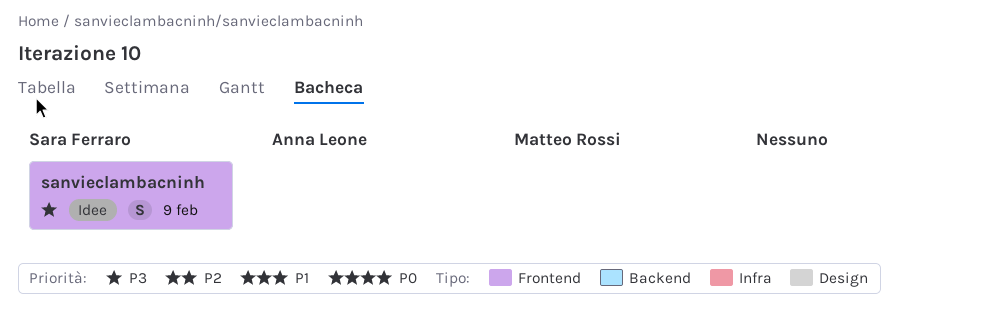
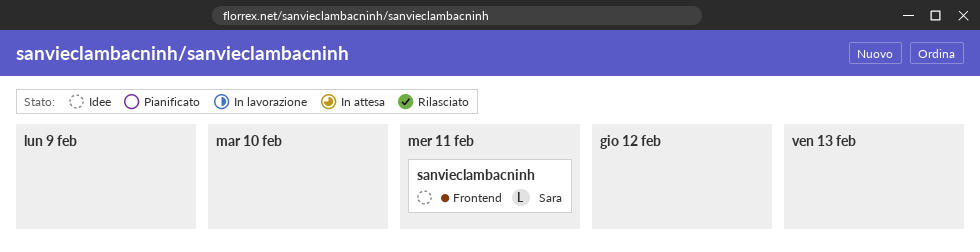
sanvieclambacninh, estimate: S -> L
sanvieclambacninh, due: Feb 9 -> Feb 11

